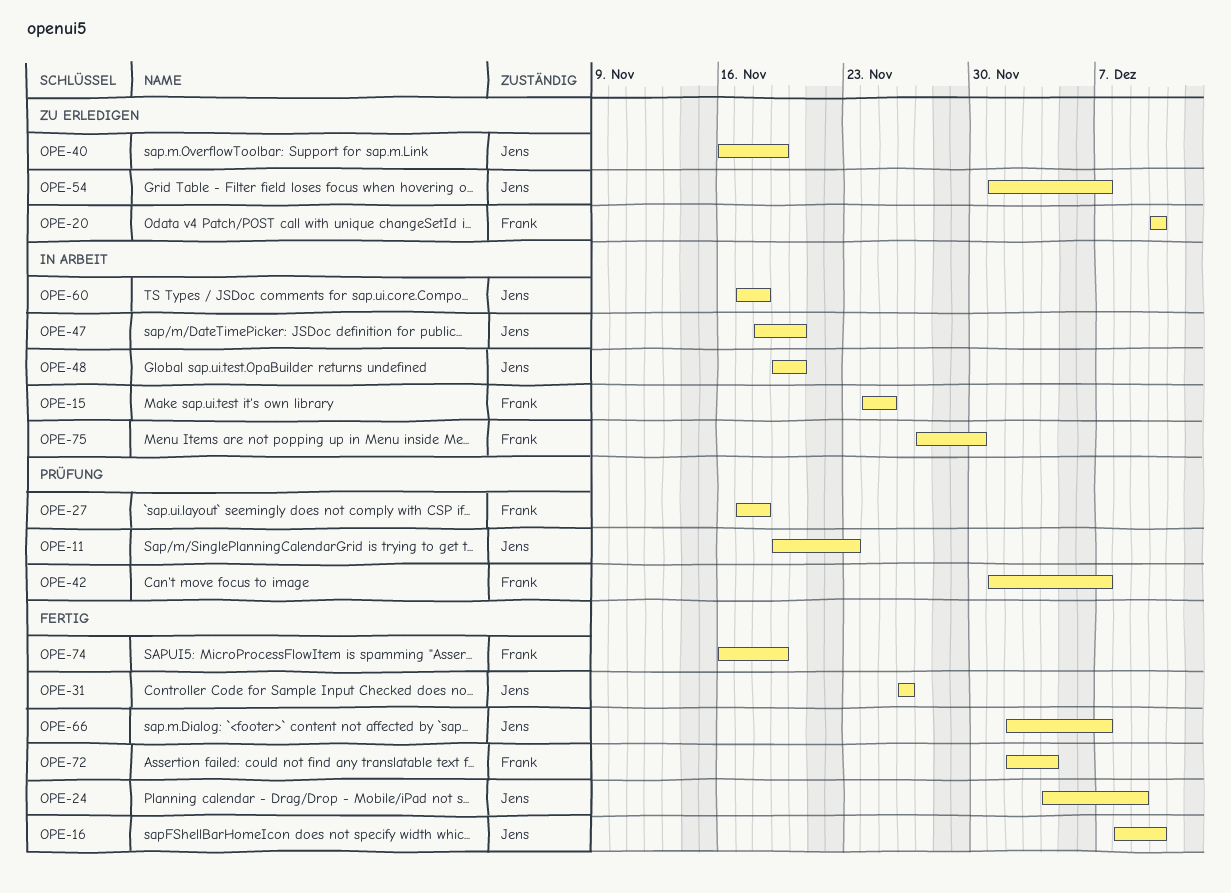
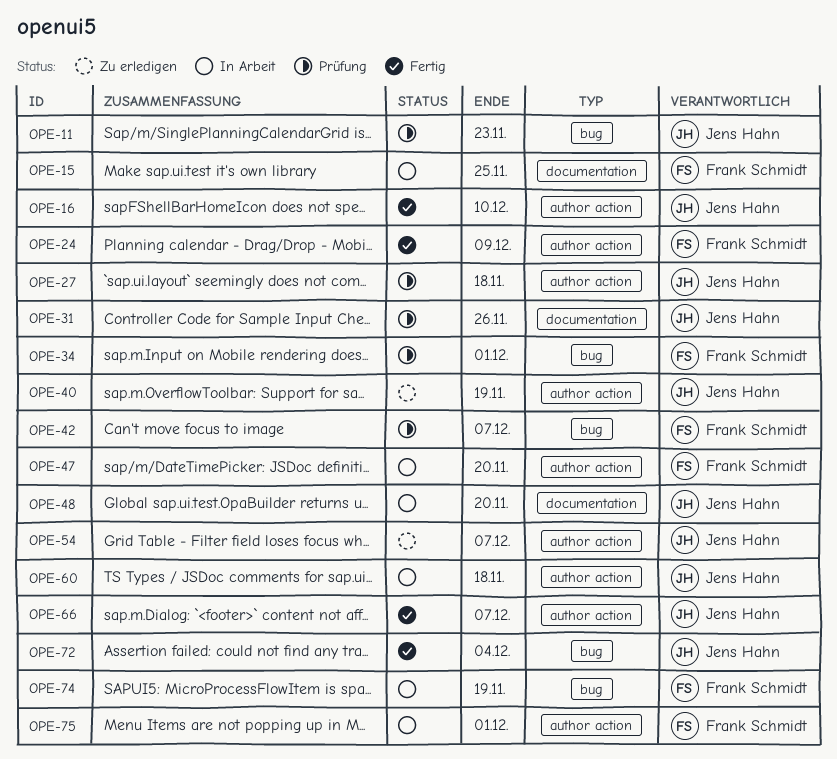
OPE-20: present -> none
OPE-24, owner: Jens Hahn -> Frank Schmidt
OPE-27, owner: Frank Schmidt -> Jens Hahn
OPE-31, status: Fertig -> Prüfung
OPE-34: none -> present
OPE-47, owner: Jens Hahn -> Frank Schmidt
OPE-72, owner: Frank Schmidt -> Jens Hahn
OPE-74, status: Fertig -> In Arbeit
OPE-75, due: Nov 30 -> Dec 1

